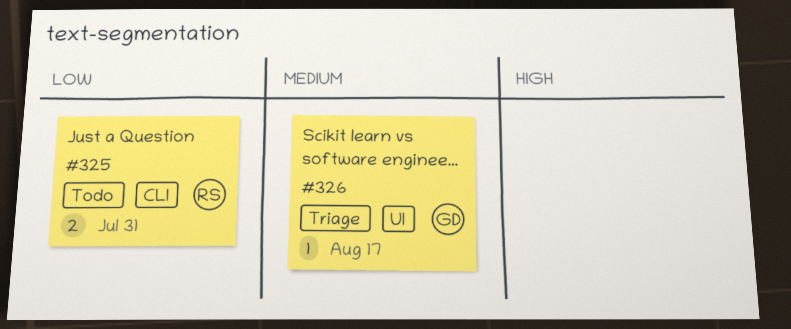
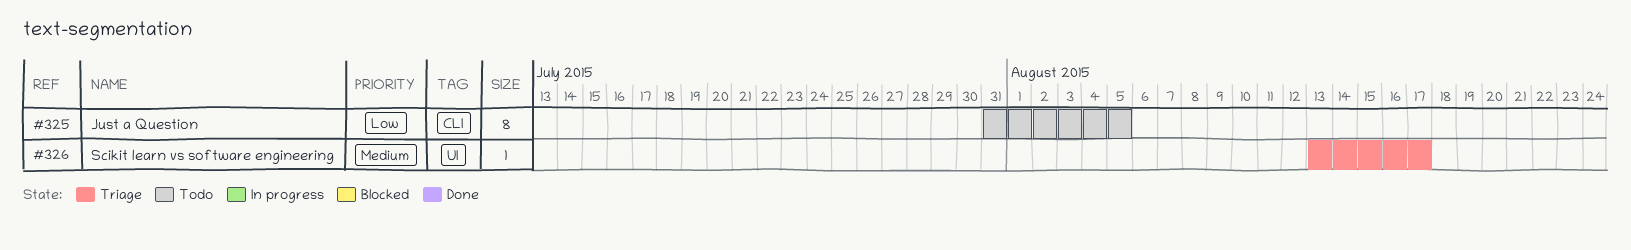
#325, estimate: 2 -> 8
#325, due: Jul 31 -> Aug 5

